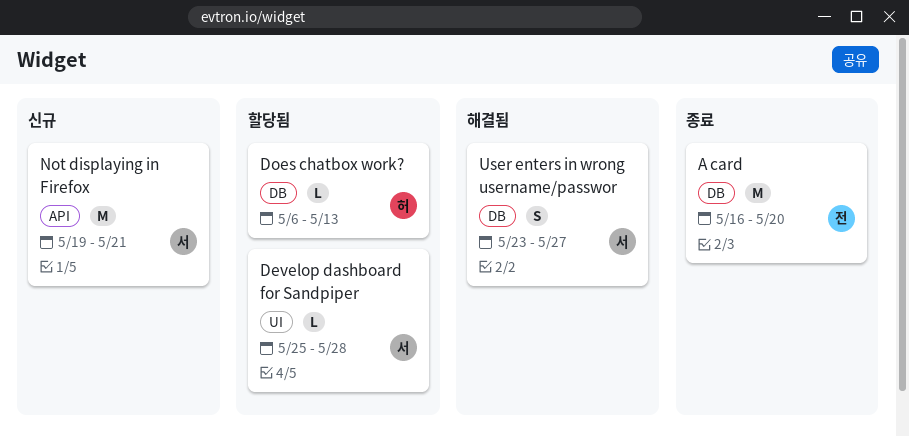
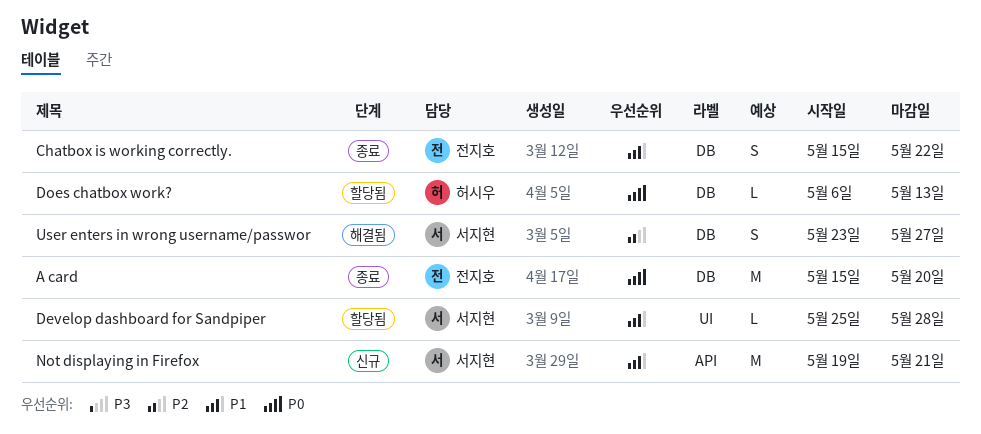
A card, start: May 16 -> May 15
Chatbox is working correctly.: none -> present

